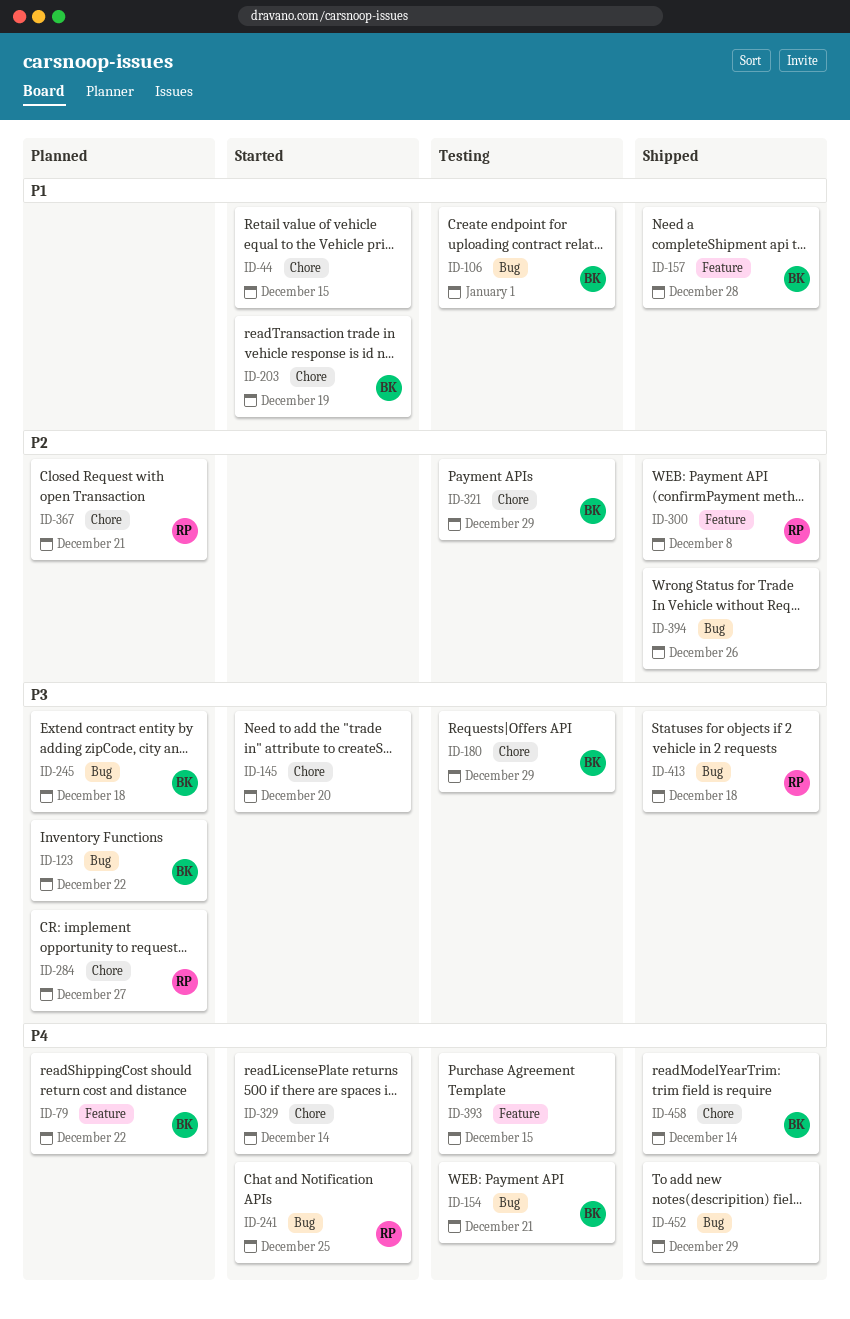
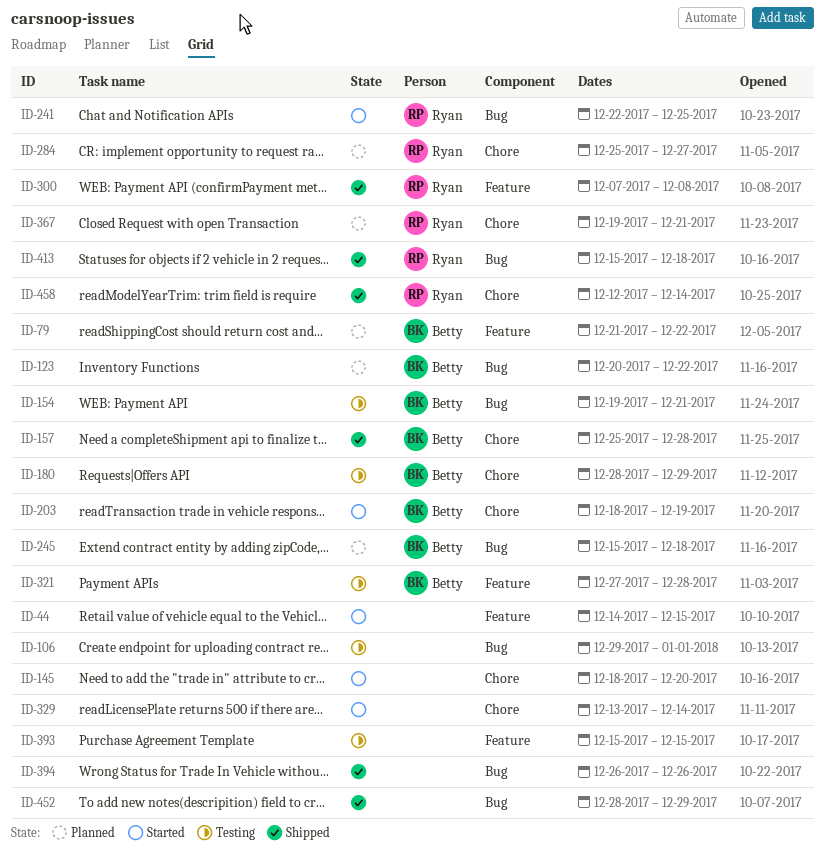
ID-44, label: Chore -> Feature
ID-106, owner: Betty -> none
ID-157, label: Feature -> Chore
ID-321, label: Chore -> Feature
ID-321, due: Dec 29 -> Dec 28
ID-458, owner: Betty -> Ryan

